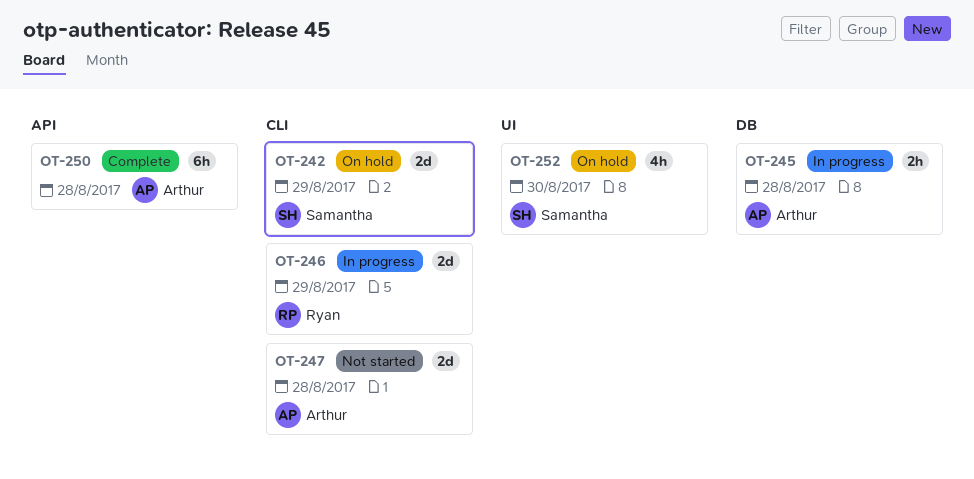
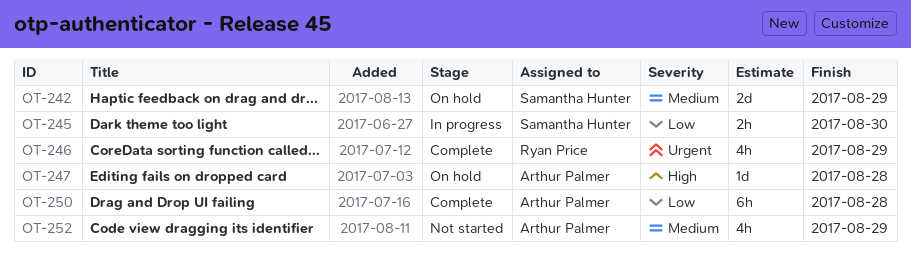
OT-245, owner: Arthur Palmer -> Samantha Hunter
OT-245, due: Aug 28 -> Aug 30
OT-246, status: In progress -> Complete
OT-246, estimate: 2d -> 4h
OT-247, status: Not started -> On hold
OT-247, estimate: 2d -> 1d
OT-252, status: On hold -> Not started
OT-252, owner: Samantha Hunter -> Arthur Palmer
OT-252, due: Aug 30 -> Aug 29

